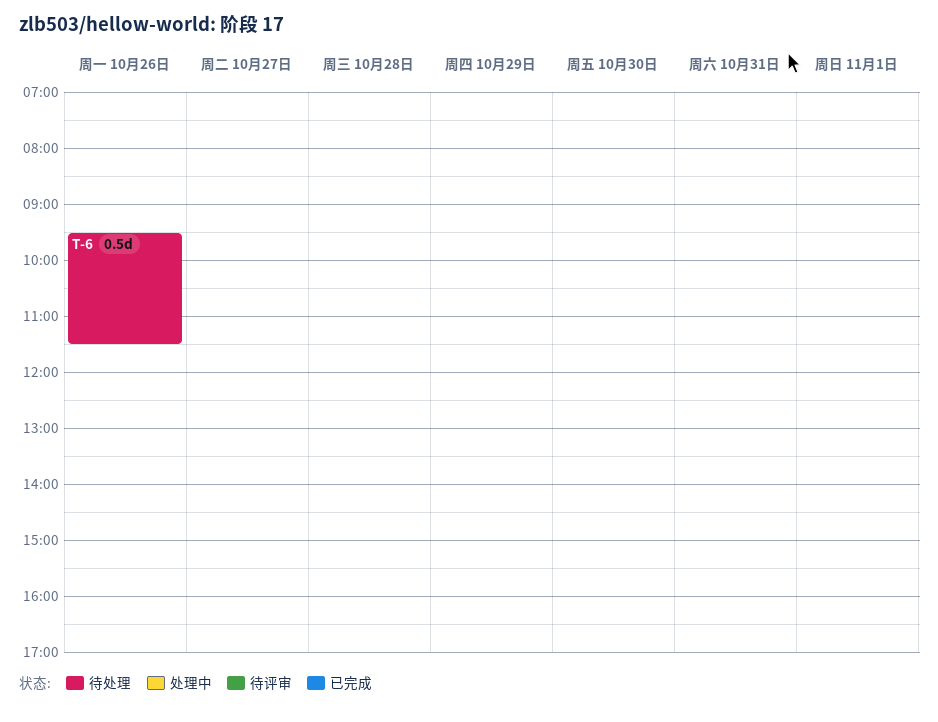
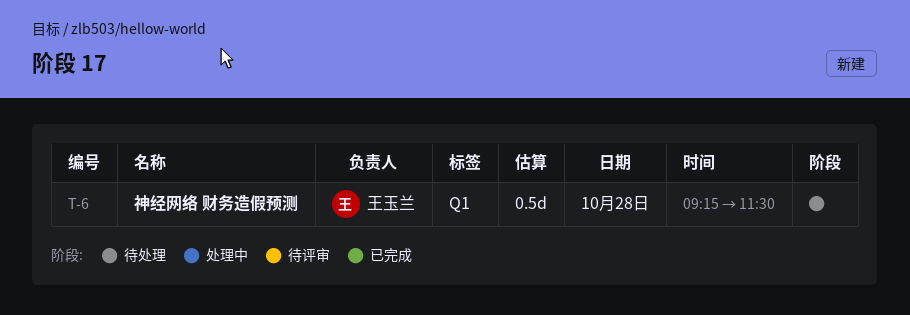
T-6, day: Oct 26 -> Oct 28
T-6, begins: 09:30 -> 09:15

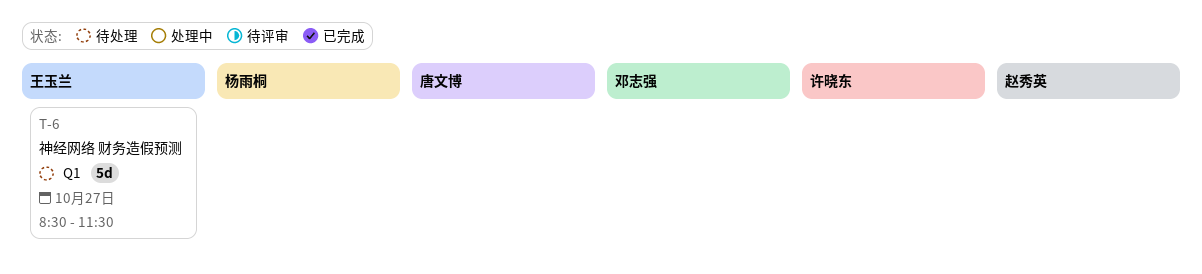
T-6, estimate: 0.5d -> 5d
T-6, day: Oct 28 -> Oct 27
T-6, begins: 09:15 -> 08:30

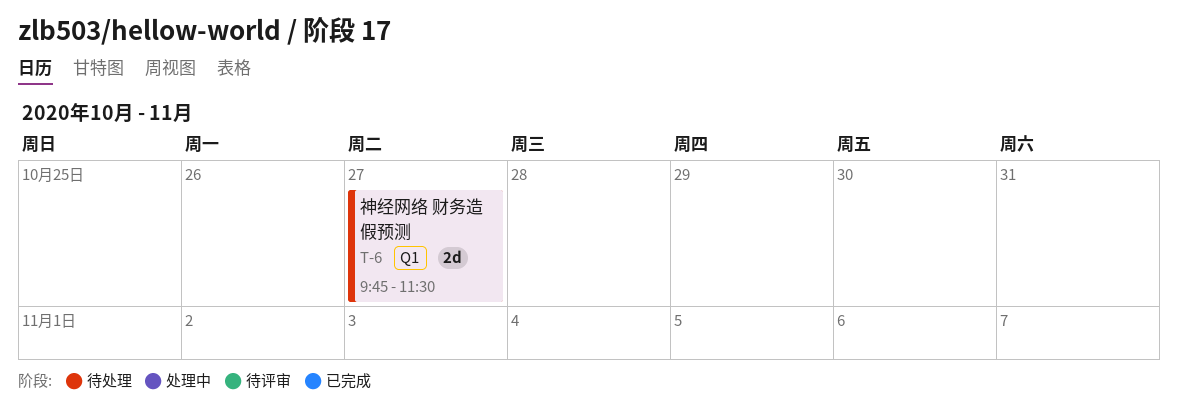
T-6, estimate: 5d -> 2d
T-6, begins: 08:30 -> 09:45

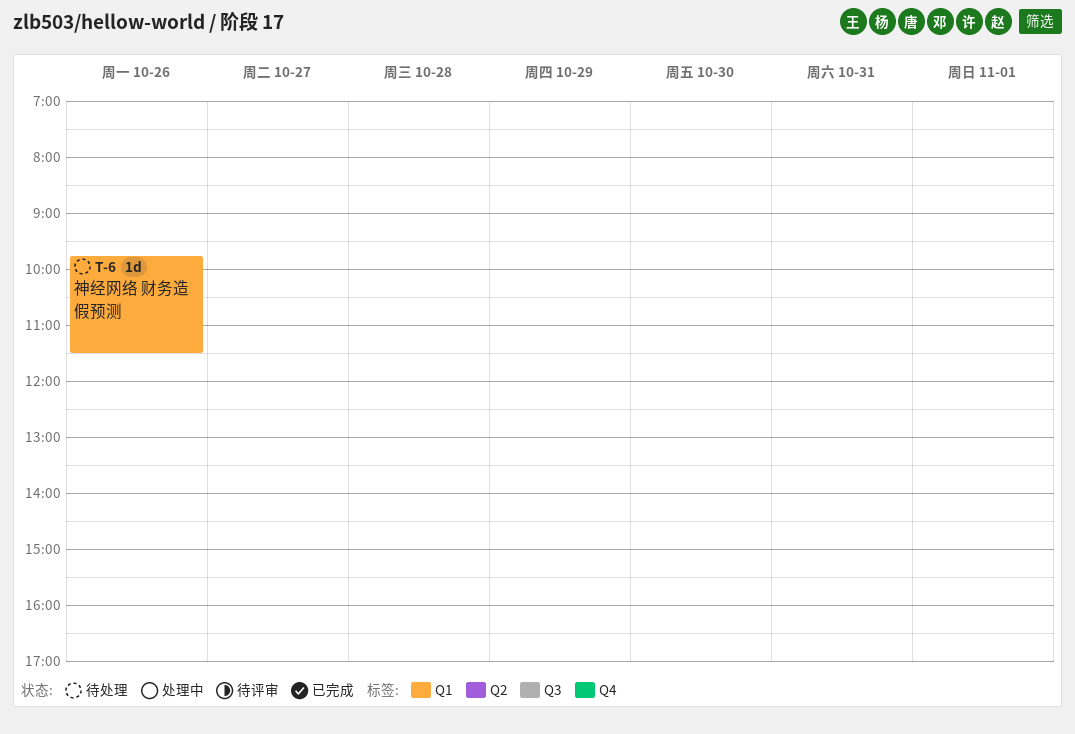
T-6, estimate: 2d -> 1d
T-6, day: Oct 27 -> Oct 26

